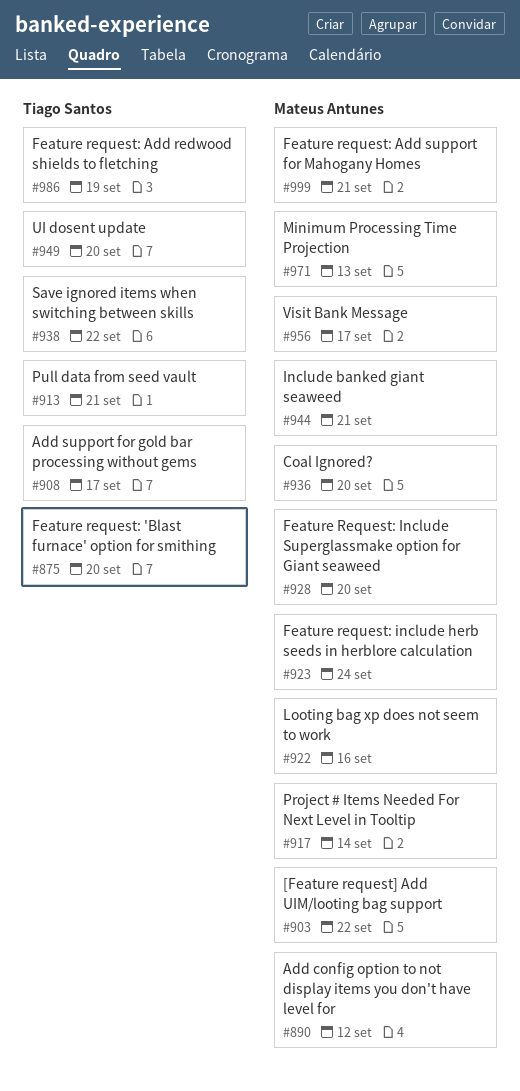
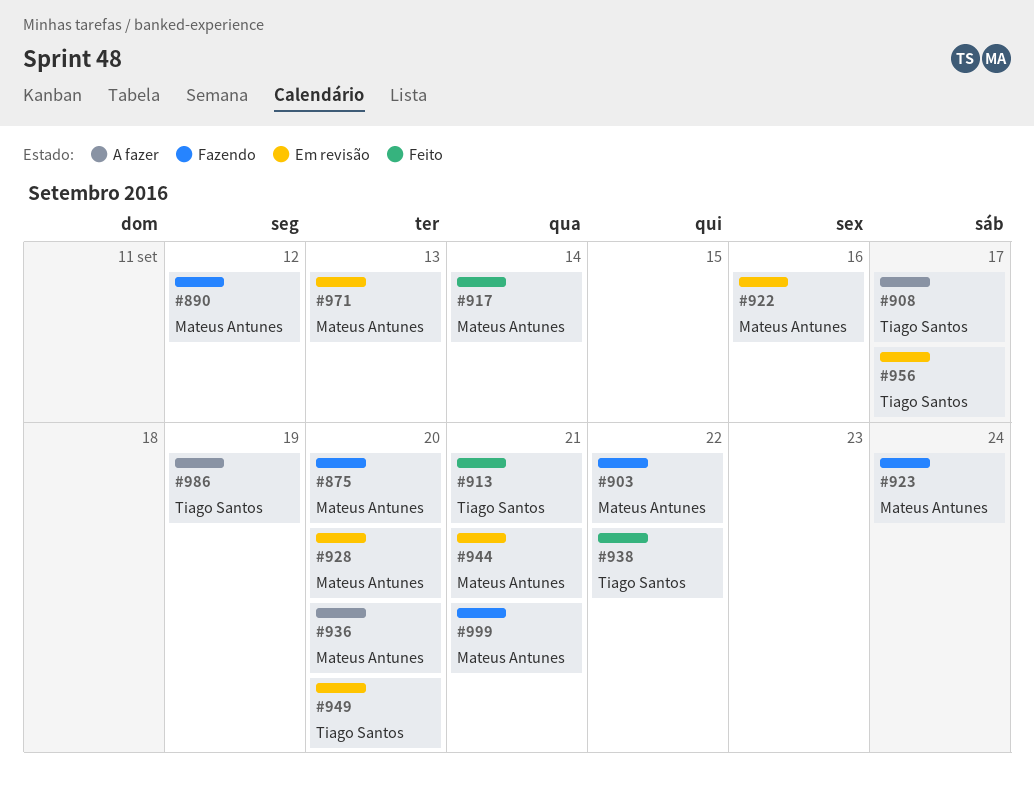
#875, owner: Tiago Santos -> Mateus Antunes
#956, owner: Mateus Antunes -> Tiago Santos

